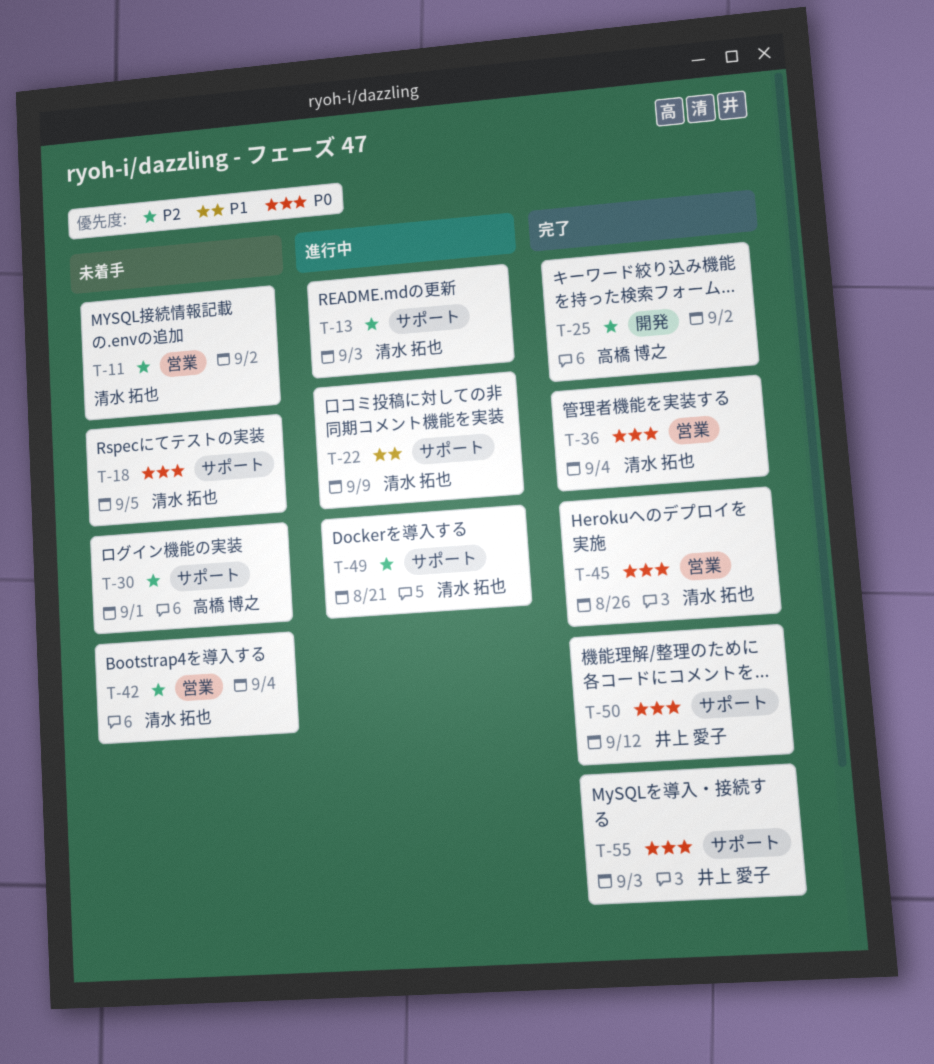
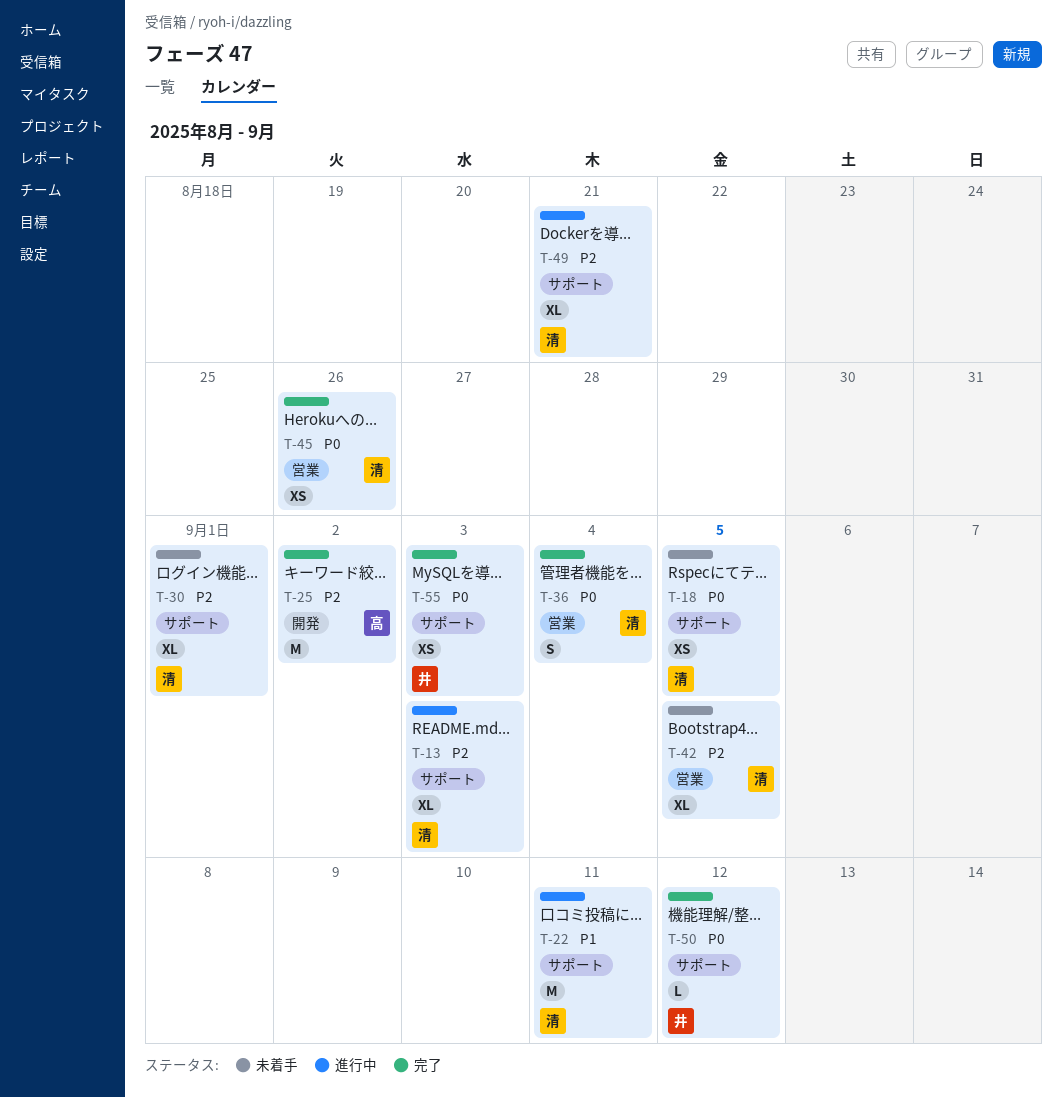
T-11: present -> none
T-22, due: Sep 9 -> Sep 11
T-30, owner: 高橋 博之 -> 清水 拓也
T-42, due: Sep 4 -> Sep 5

